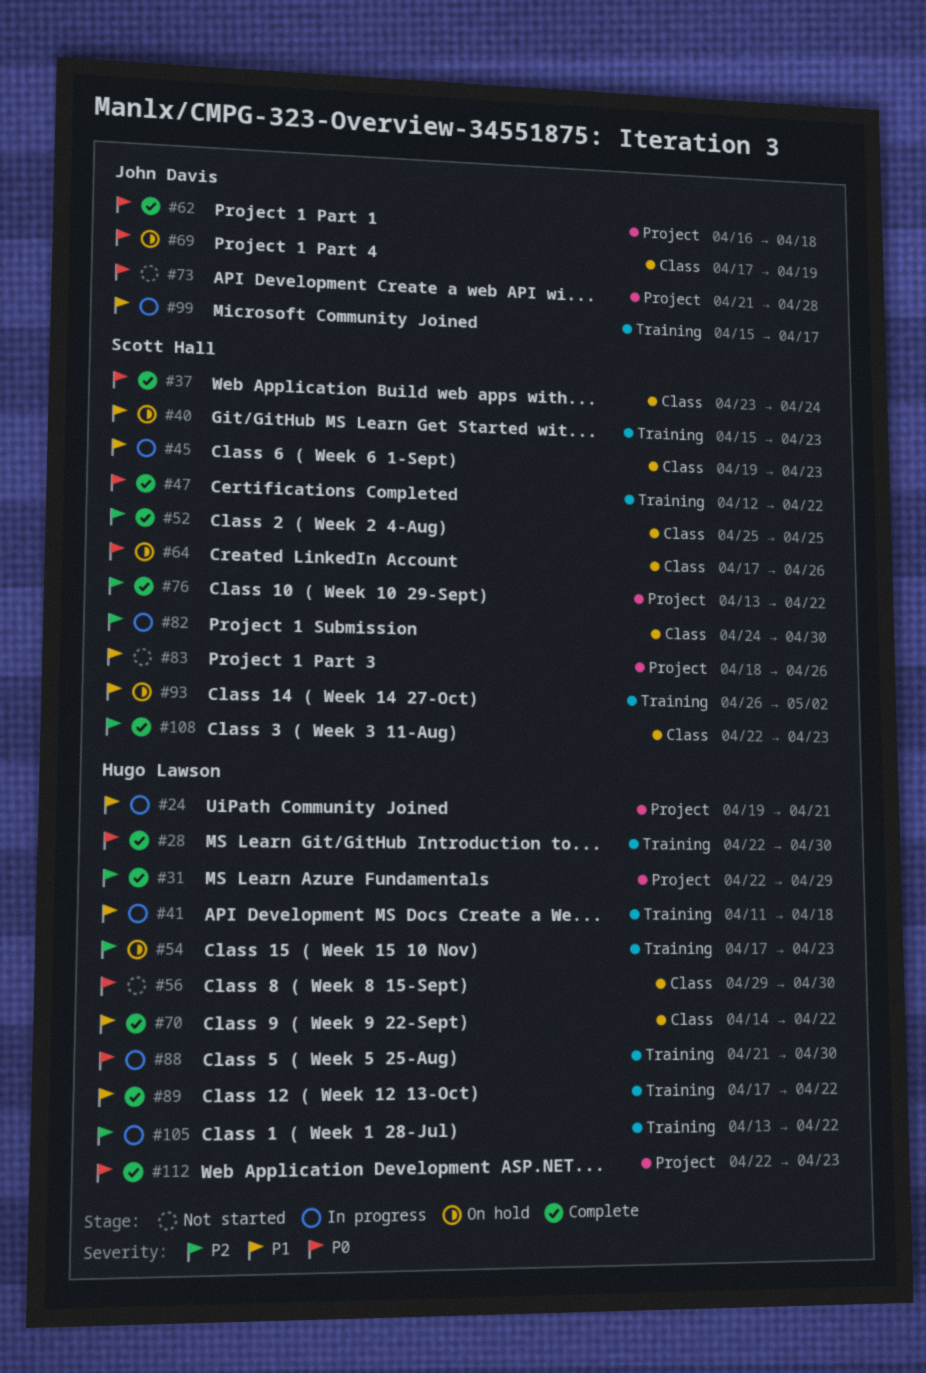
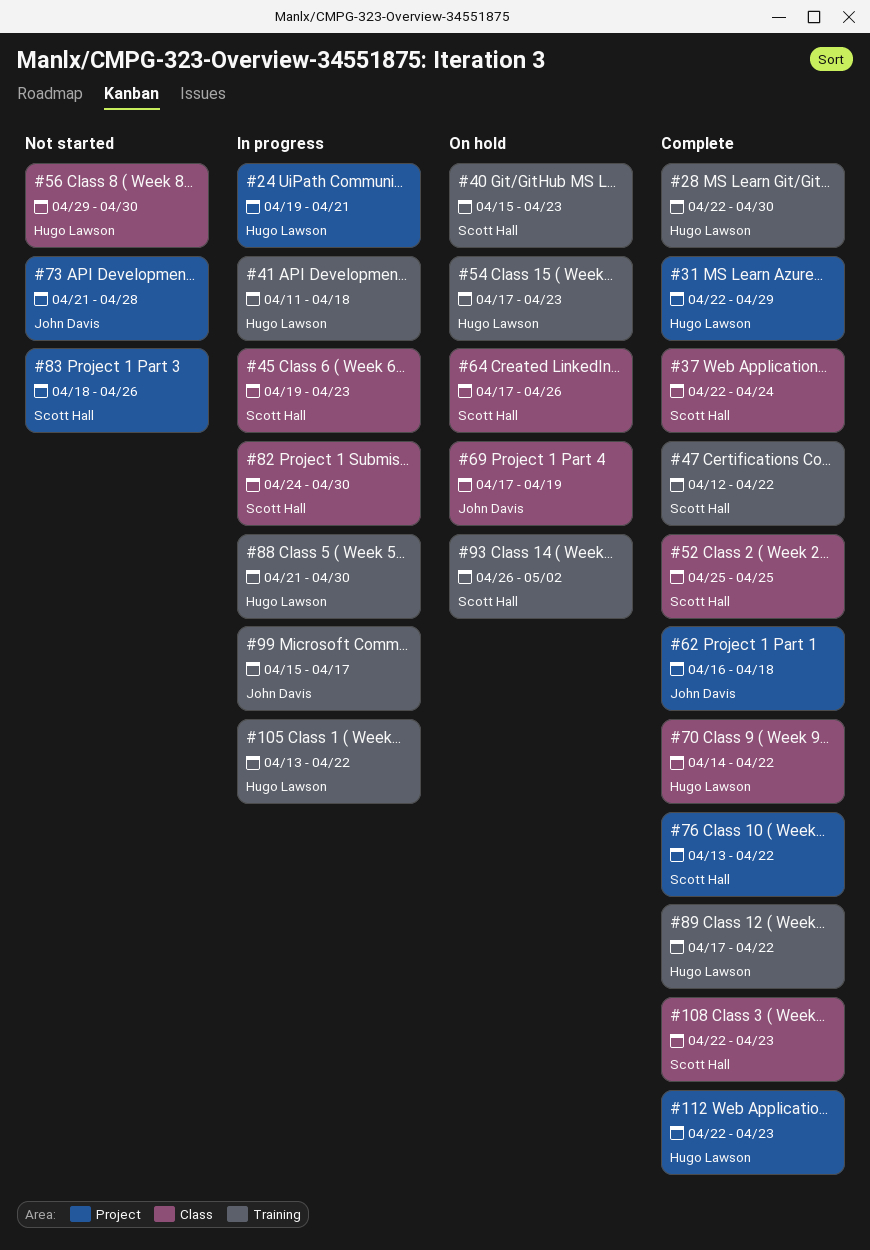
#37, start: Apr 23 -> Apr 22

